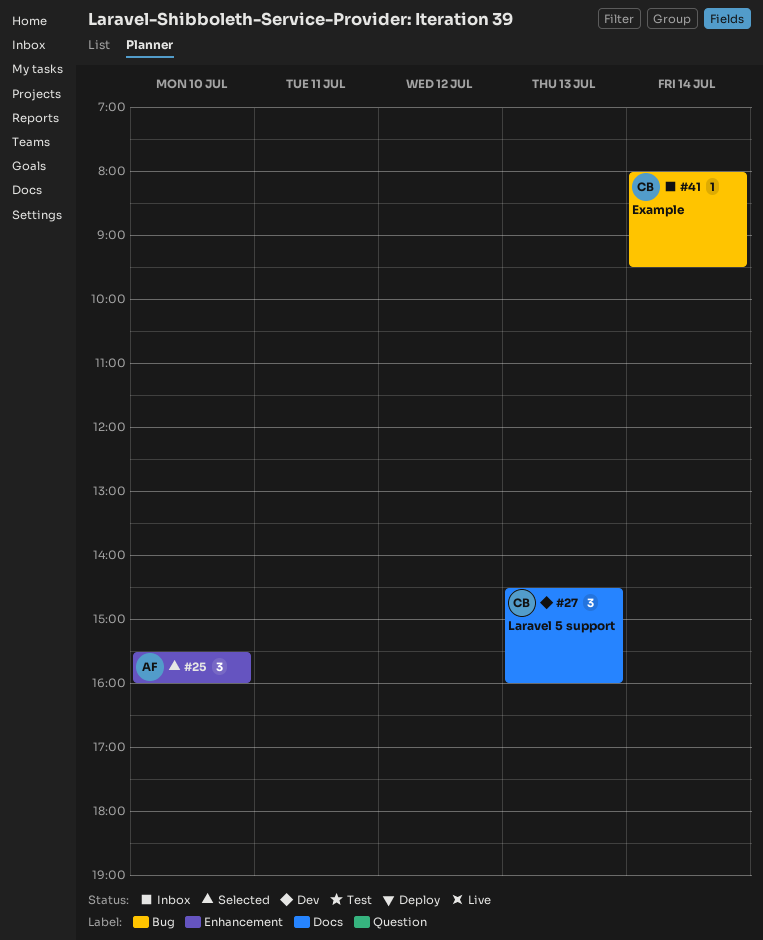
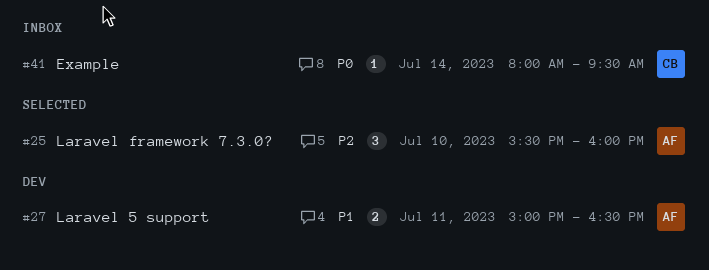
#27, owner: CB -> AF
#27, estimate: 3 -> 2
#27, day: Jul 13 -> Jul 11
#27, begins: 14:30 -> 15:00
#27, ends: 16:00 -> 16:30

